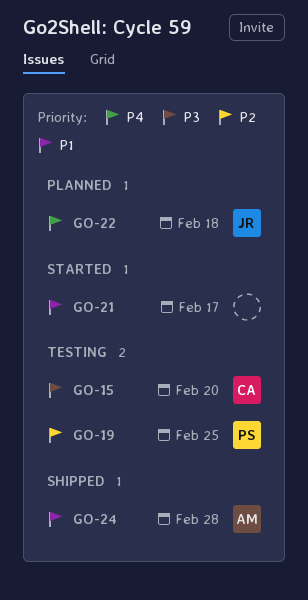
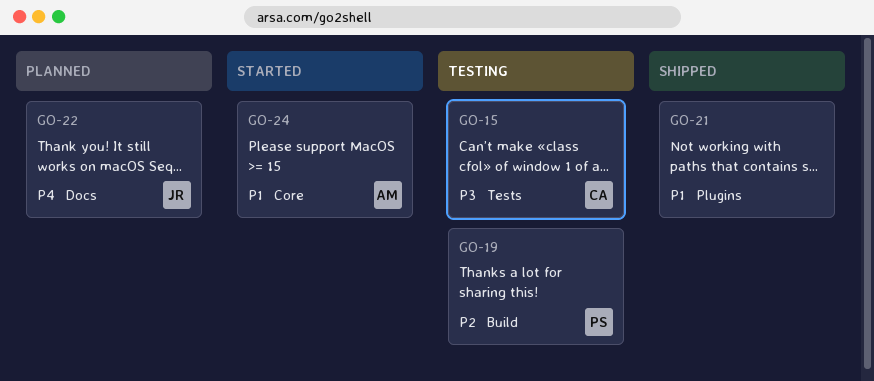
GO-21, status: Started -> Shipped
GO-24, status: Shipped -> Started

